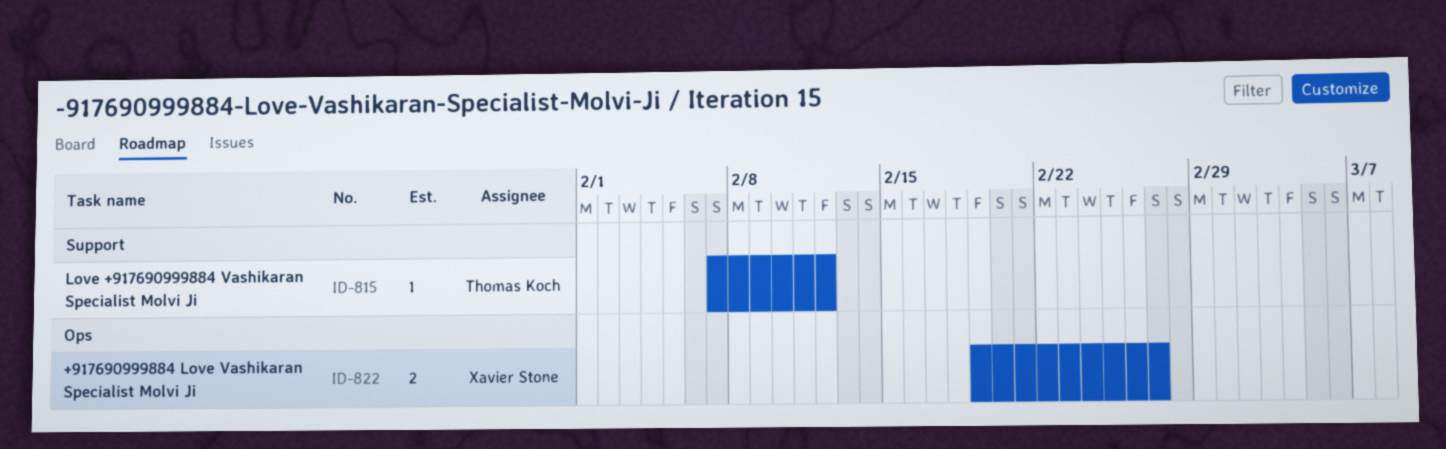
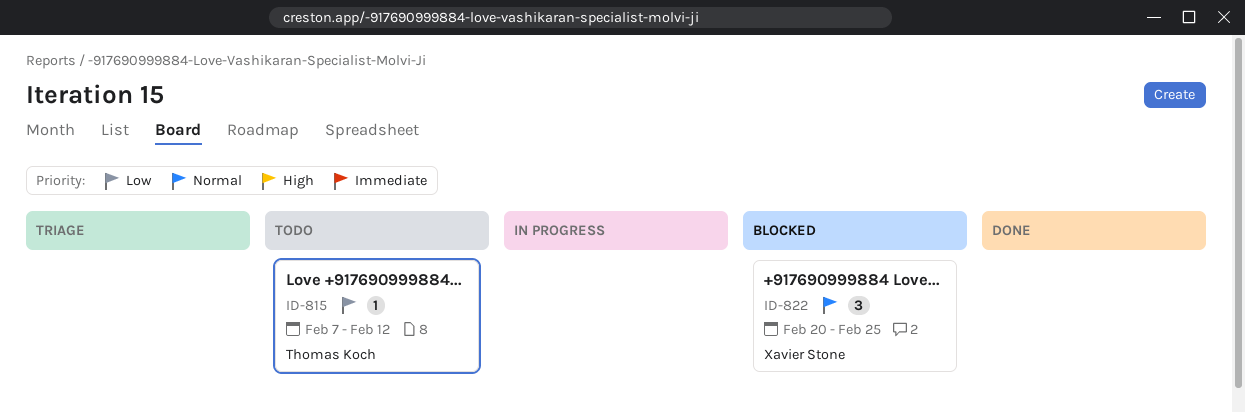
ID-822, estimate: 2 -> 3
ID-822, start: Feb 19 -> Feb 20
ID-822, due: Feb 27 -> Feb 25

